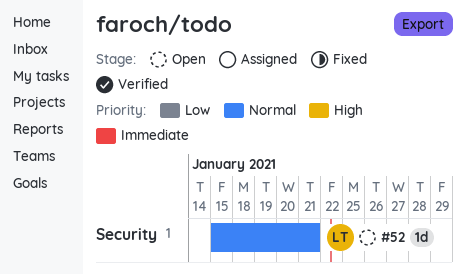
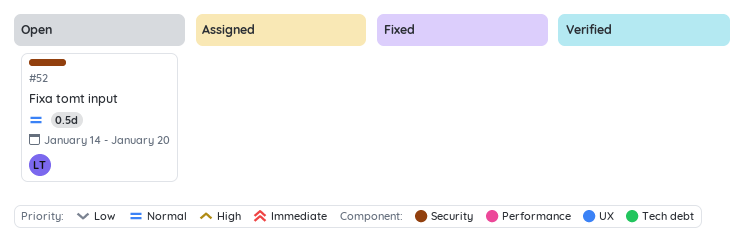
#52, estimate: 1d -> 0.5d
#52, start: Jan 15 -> Jan 14
#52, due: Jan 21 -> Jan 20

